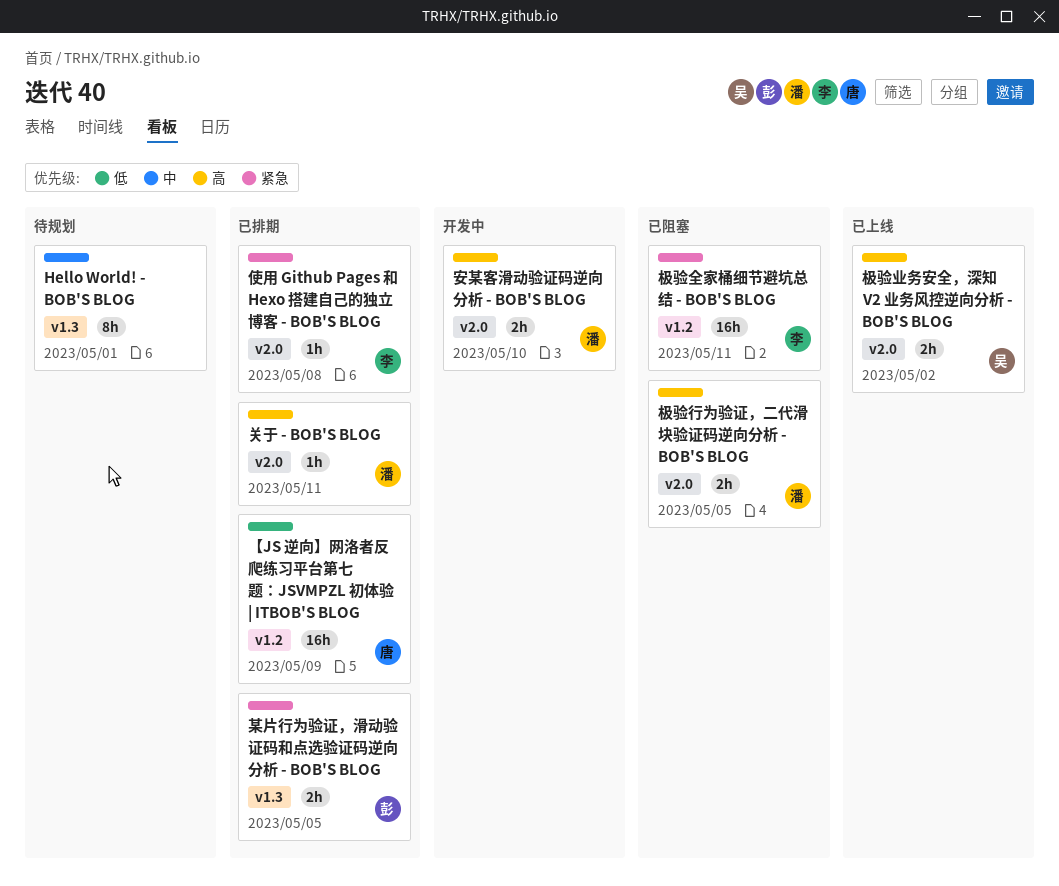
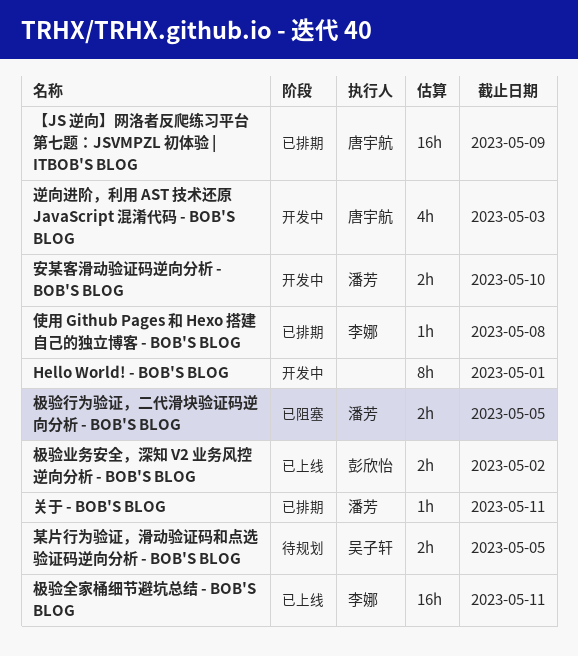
Hello World! - BOB'S BLOG, status: 待规划 -> 开发中
极验业务安全，深知 V2 业务风控逆向分析 - BOB'S BLOG, owner: 吴子轩 -> 彭欣怡
极验全家桶细节避坑总结 - BOB'S BLOG, status: 已阻塞 -> 已上线
某片行为验证，滑动验证码和点选验证码逆向分析 - BOB'S BLOG, status: 已排期 -> 待规划
某片行为验证，滑动验证码和点选验证码逆向分析 - BOB'S BLOG, owner: 彭欣怡 -> 吴子轩
逆向进阶，利用 AST 技术还原 JavaScript 混淆代码 - BOB'S BLOG: none -> present

